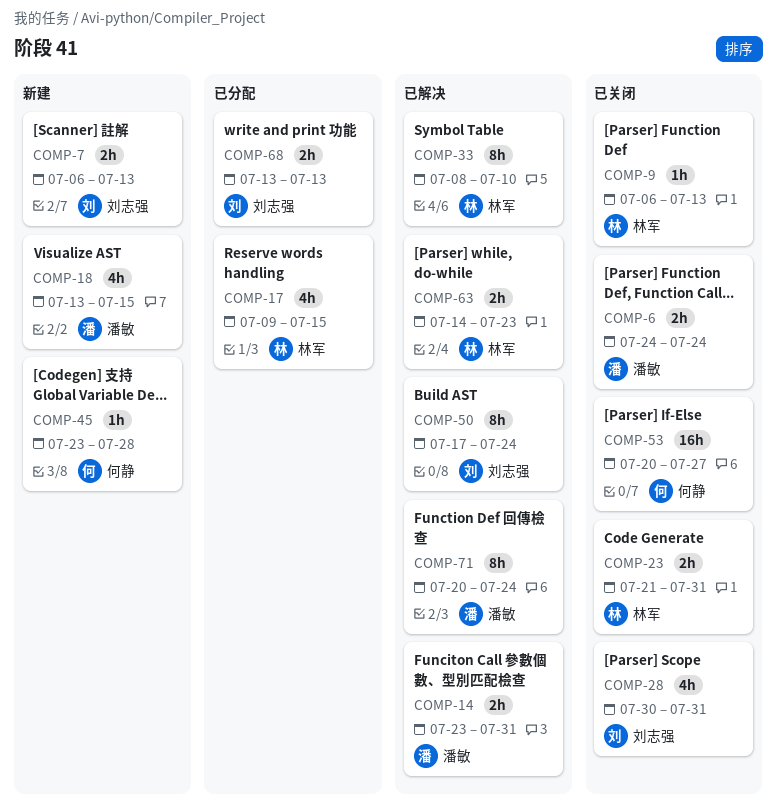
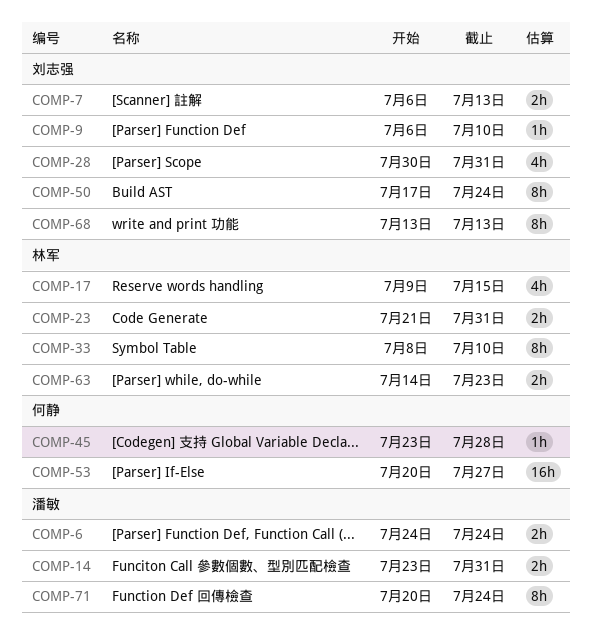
COMP-9, owner: 林军 -> 刘志强
COMP-9, due: Jul 13 -> Jul 10
COMP-18: present -> none
COMP-68, estimate: 2h -> 8h

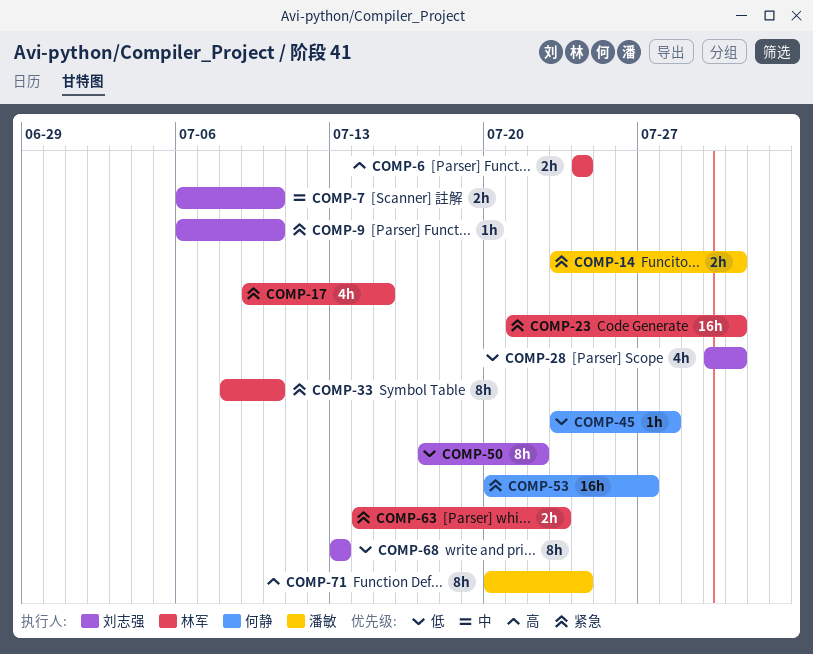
COMP-6, owner: 潘敏 -> 林军
COMP-7, due: Jul 13 -> Jul 10
COMP-23, estimate: 2h -> 16h
COMP-50, due: Jul 24 -> Jul 22

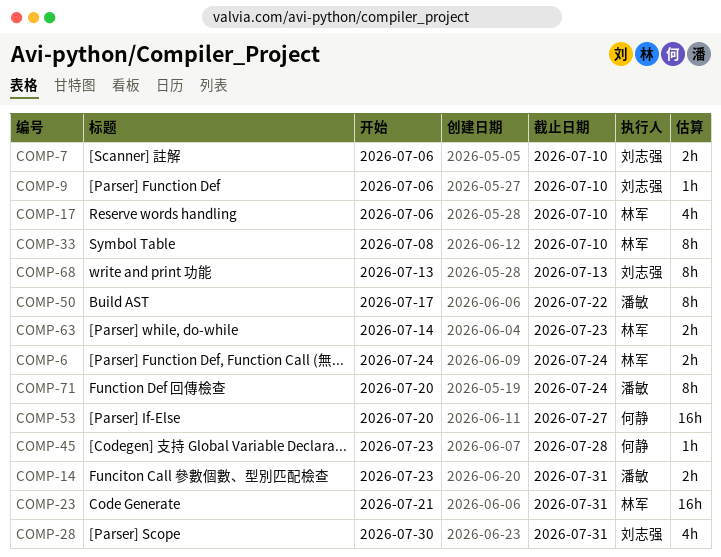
COMP-17, start: Jul 9 -> Jul 6
COMP-17, due: Jul 15 -> Jul 10
COMP-50, owner: 刘志强 -> 潘敏

